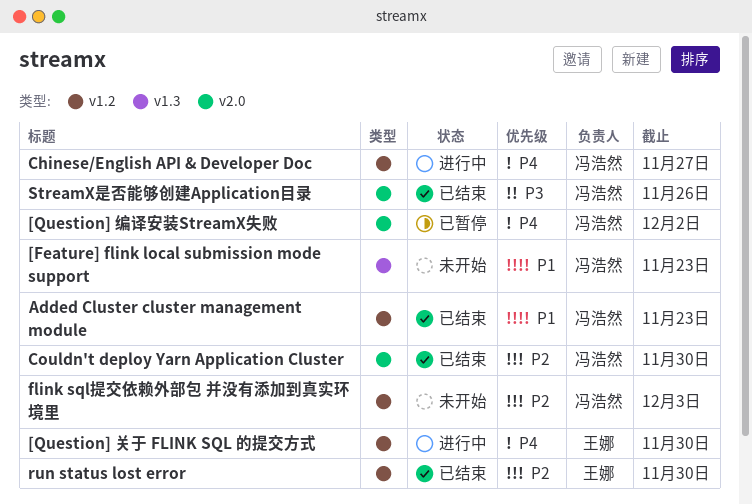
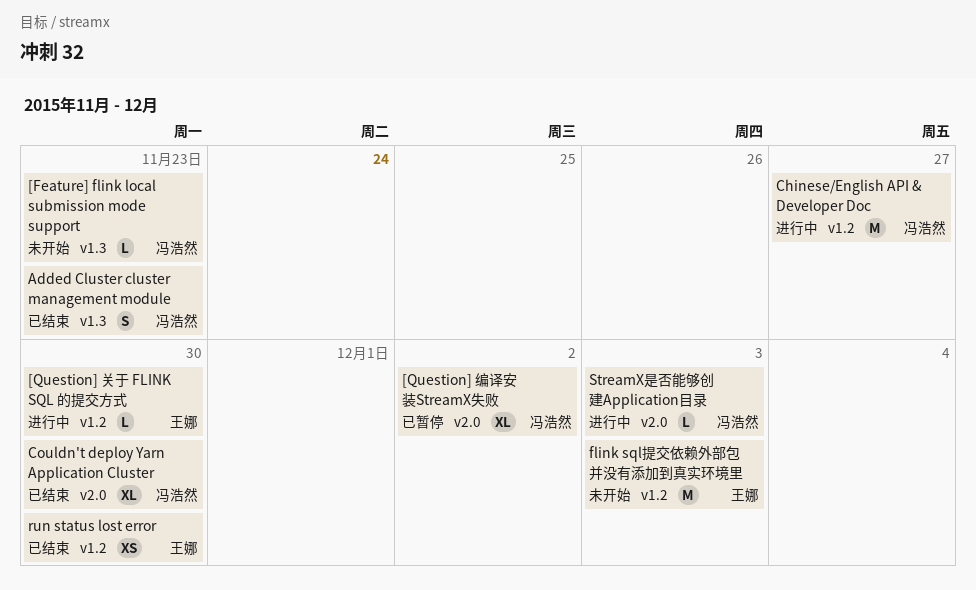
Added Cluster cluster management module, label: v1.2 -> v1.3
flink sql提交依赖外部包 并没有添加到真实环境里, owner: 冯浩然 -> 王娜
StreamX是否能够创建Application目录, status: 已结束 -> 进行中
StreamX是否能够创建Application目录, due: Nov 26 -> Dec 3

